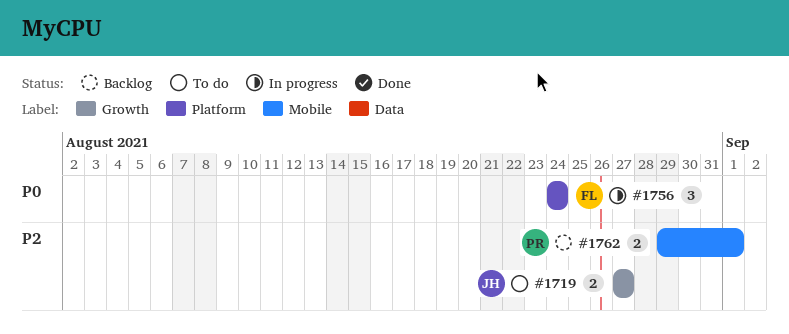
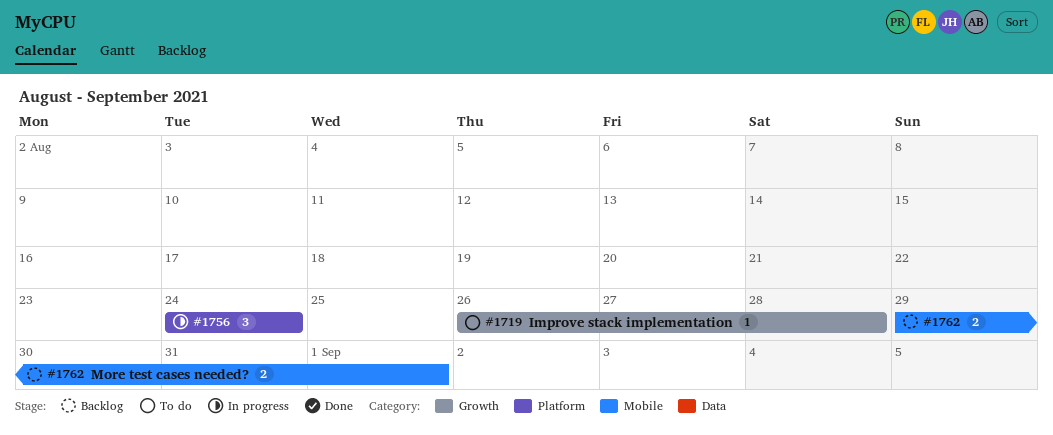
#1719, estimate: 2 -> 1
#1719, start: Aug 27 -> Aug 26
#1719, due: Aug 27 -> Aug 28

